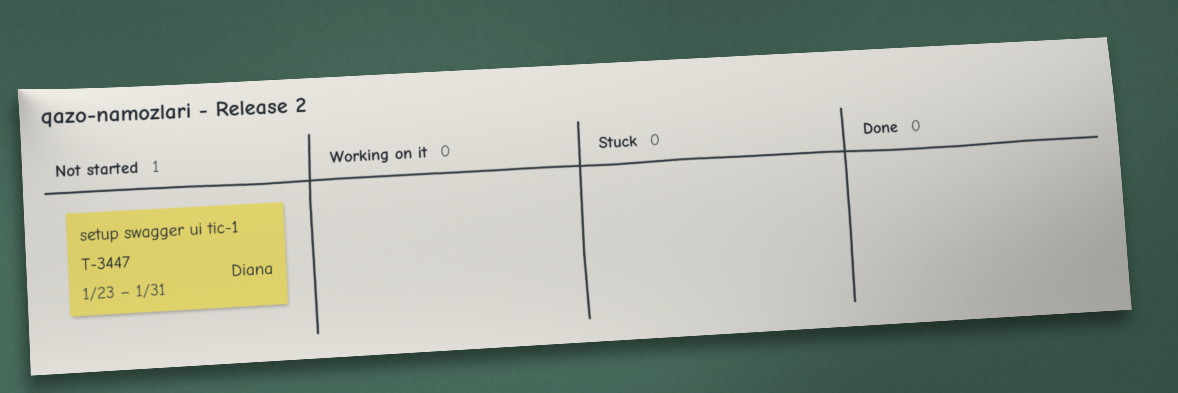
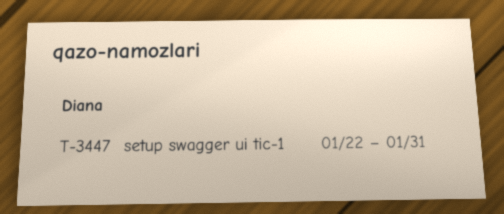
T-3447, start: Jan 23 -> Jan 22

